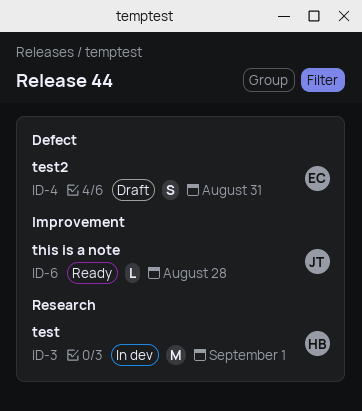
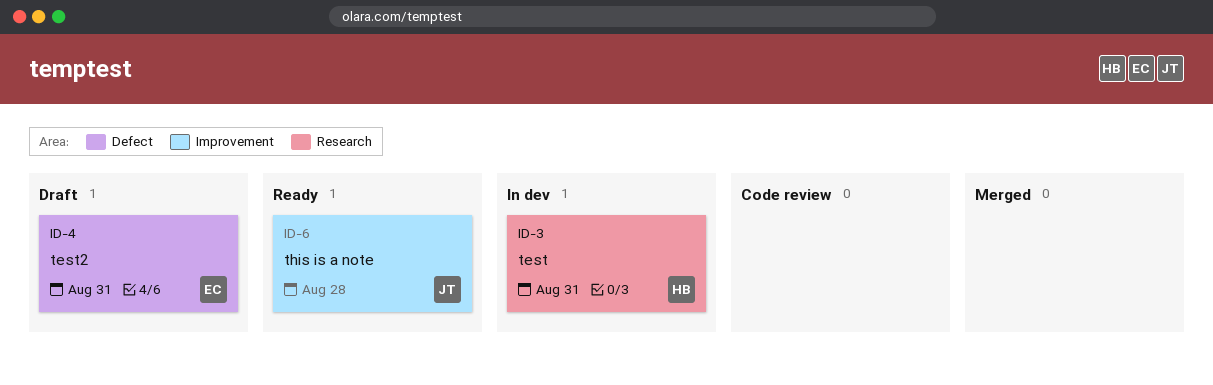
ID-3, due: Sep 1 -> Aug 31

